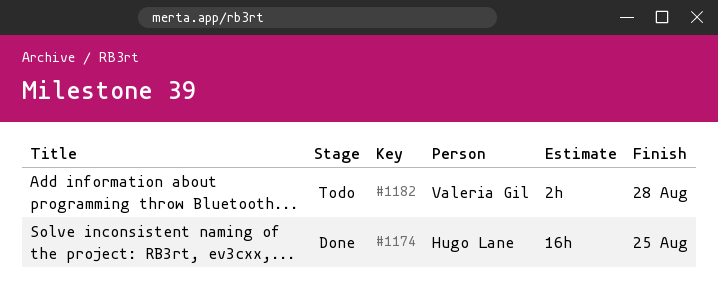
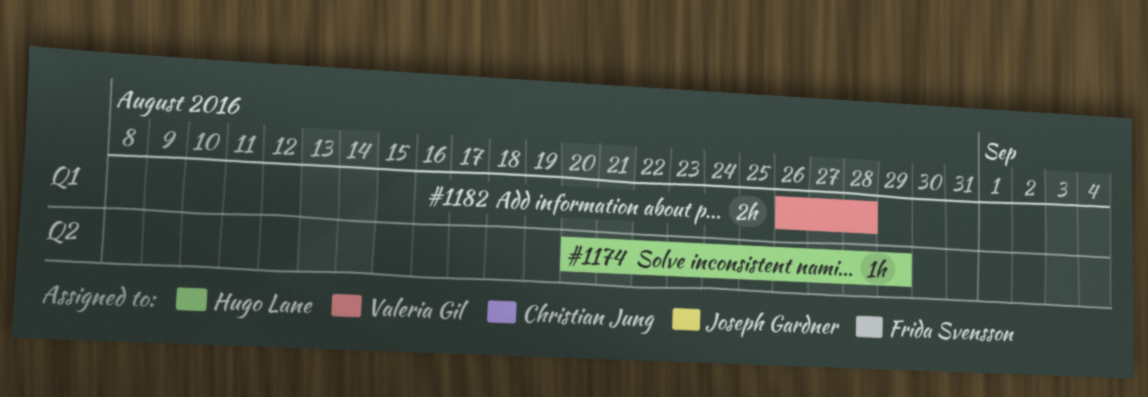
#1174, estimate: 16h -> 1h
#1174, due: Aug 25 -> Aug 29

